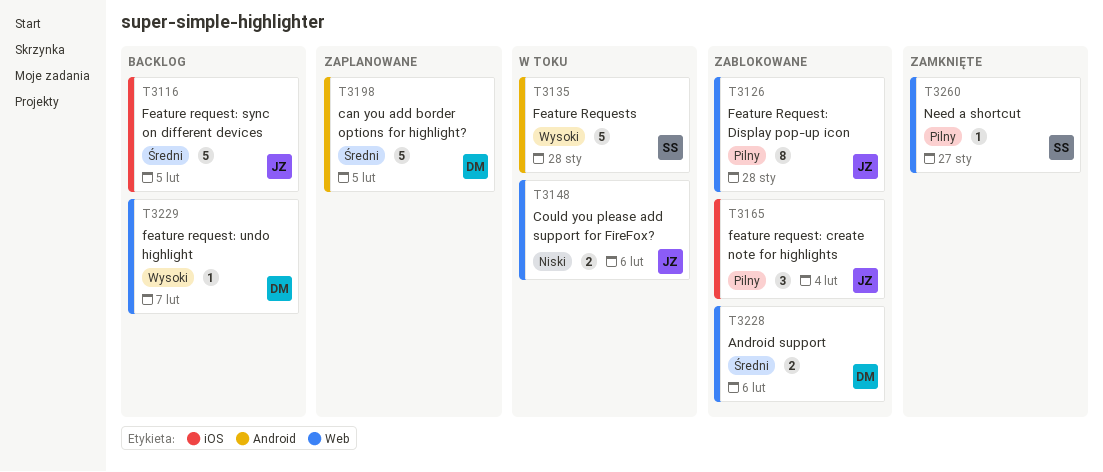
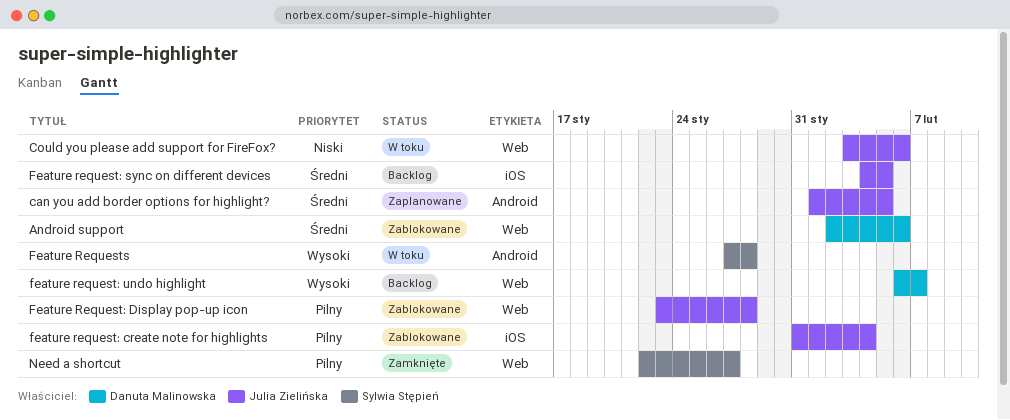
can you add border options for highlight?, owner: Danuta Malinowska -> Julia Zielińska

